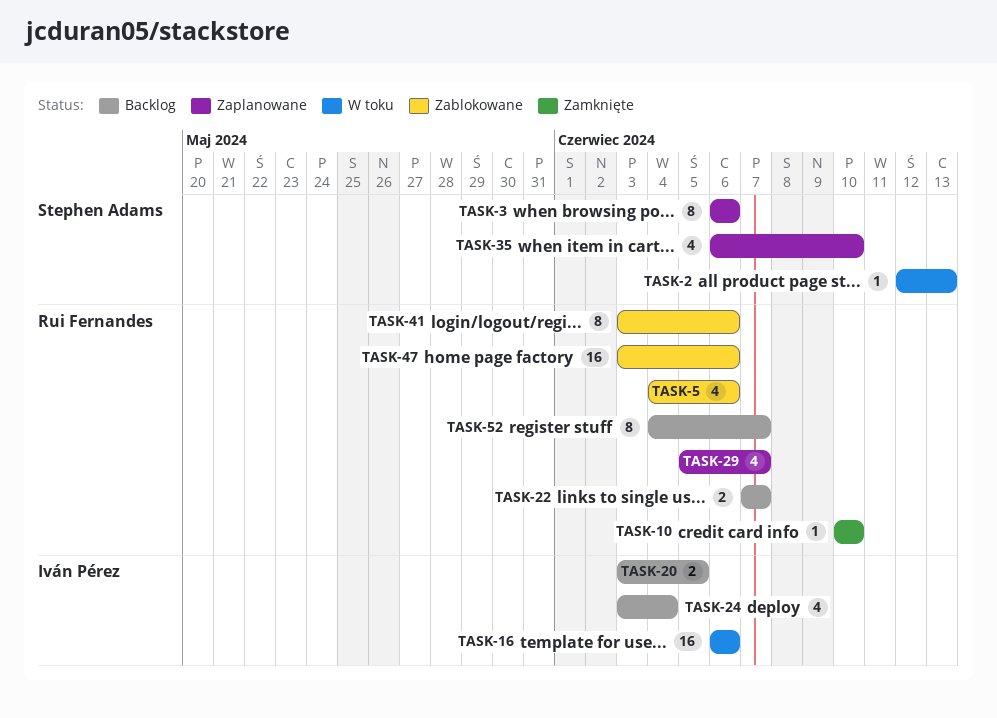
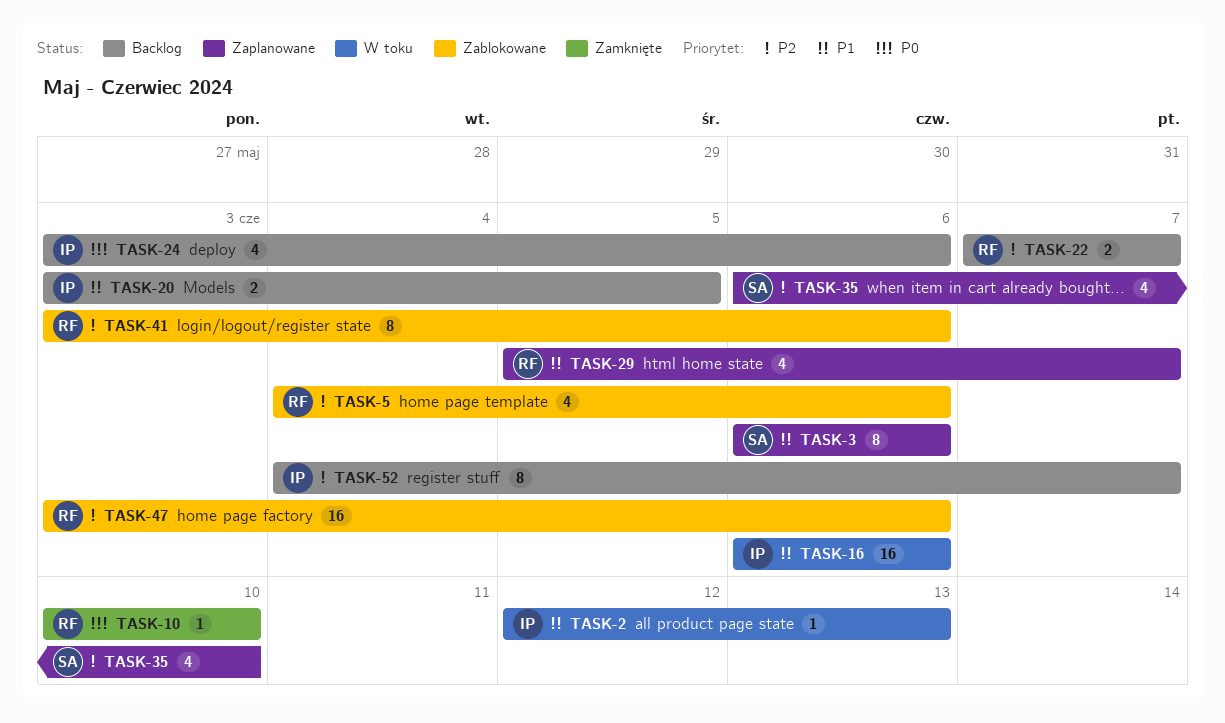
TASK-2, owner: Stephen Adams -> Iván Pérez
TASK-24, due: Jun 4 -> Jun 6
TASK-52, owner: Rui Fernandes -> Iván Pérez

